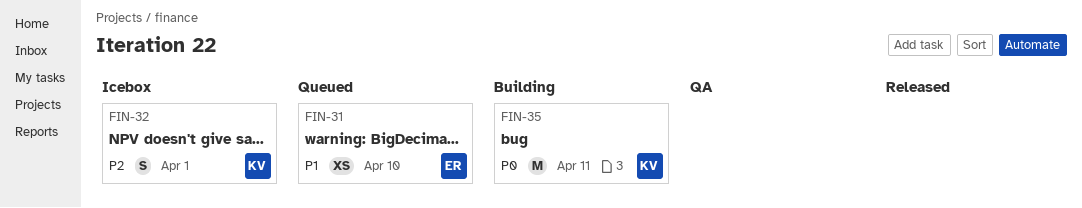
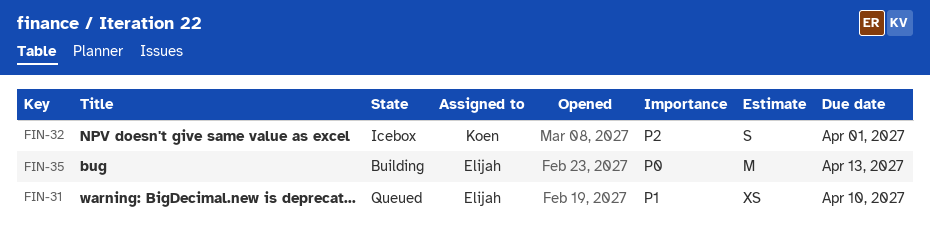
FIN-35, owner: Koen -> Elijah
FIN-35, due: Apr 11 -> Apr 13

